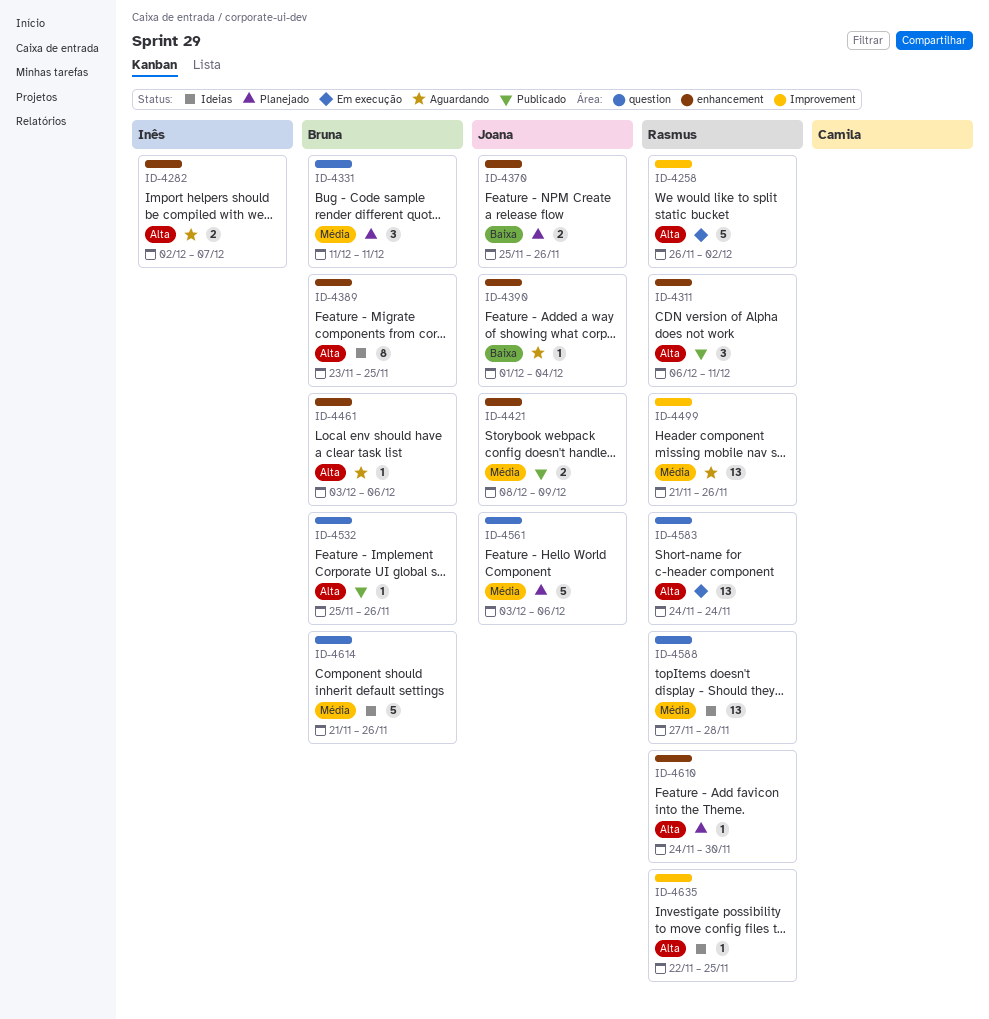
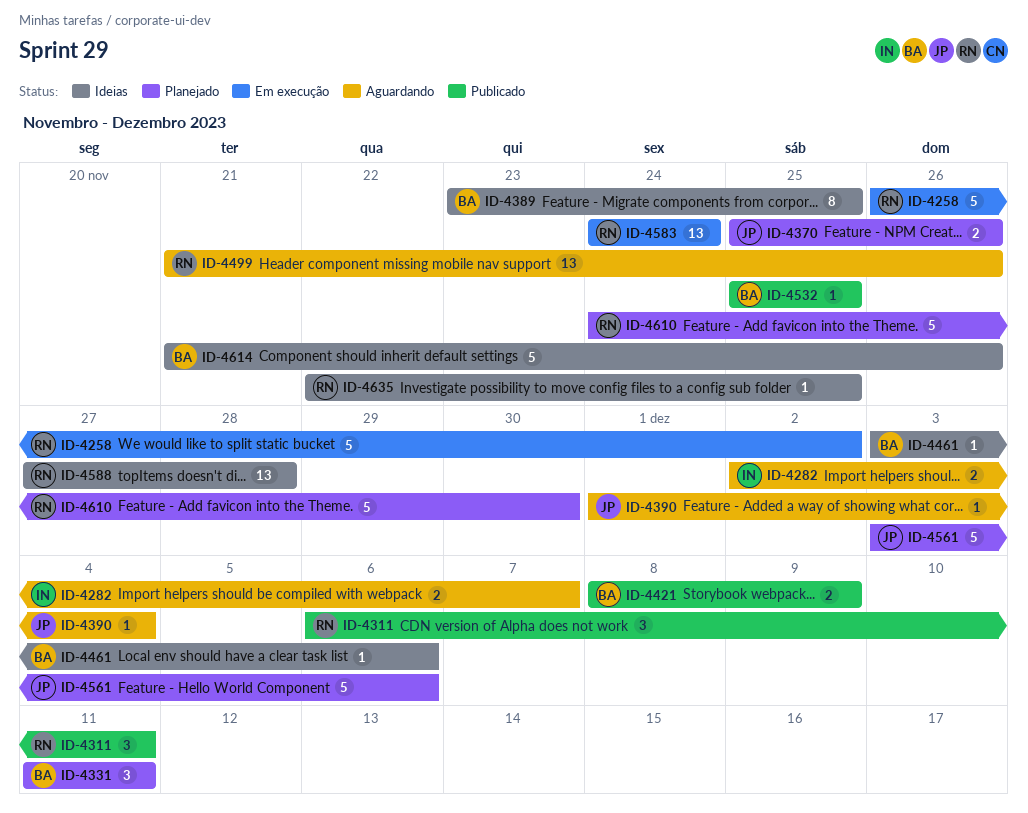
ID-4421, owner: Joana -> Bruna
ID-4461, status: Aguardando -> Ideias
ID-4532, due: Nov 26 -> Nov 25
ID-4610, estimate: 1 -> 5

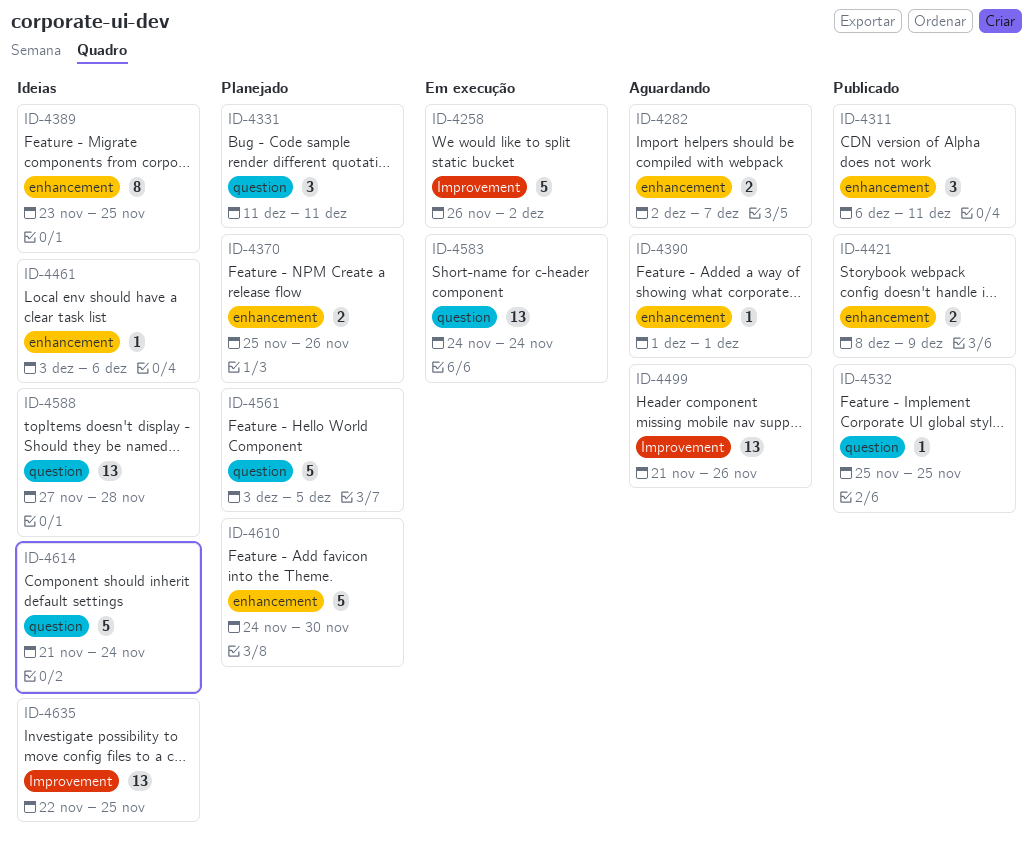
ID-4390, due: Dec 4 -> Dec 1
ID-4561, due: Dec 6 -> Dec 5
ID-4614, due: Nov 26 -> Nov 24
ID-4635, estimate: 1 -> 13

